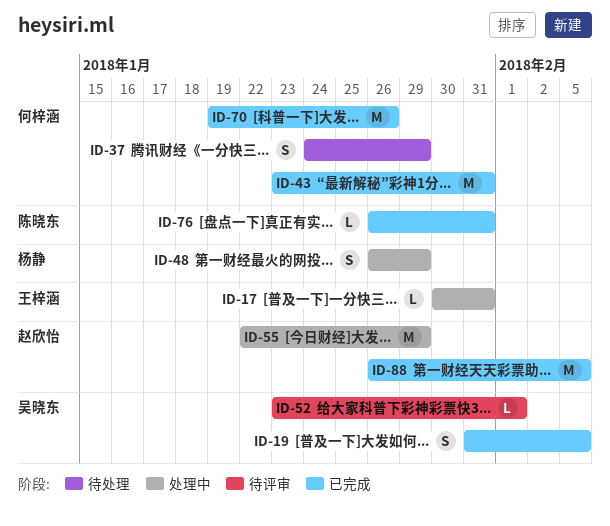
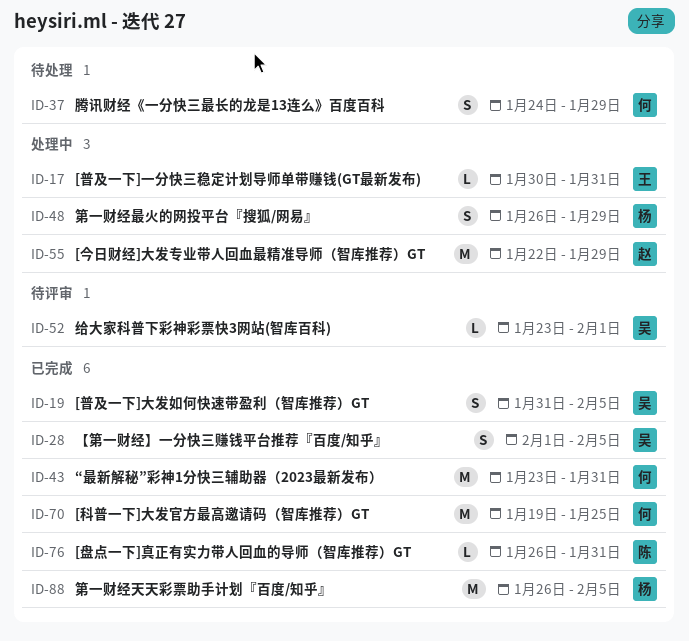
ID-28: none -> present
ID-70, due: Jan 26 -> Jan 25
ID-88, owner: 赵欣怡 -> 杨静

